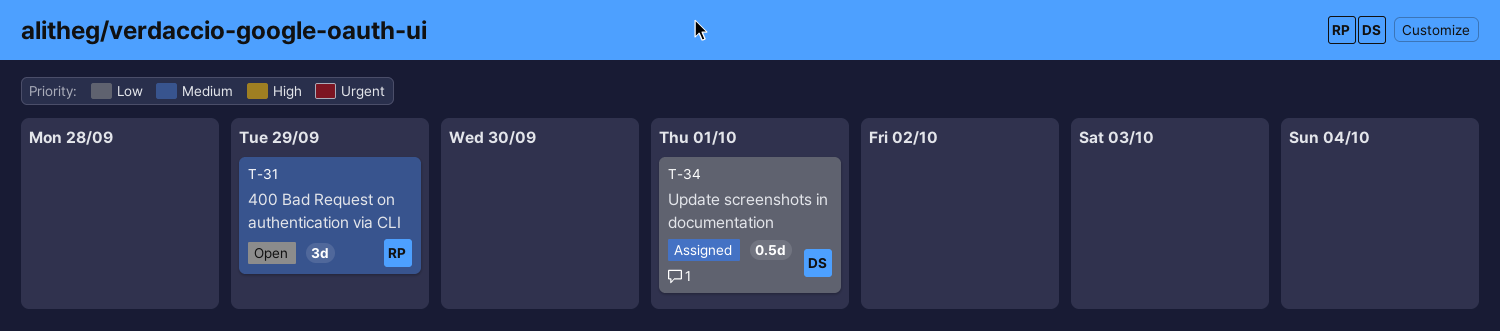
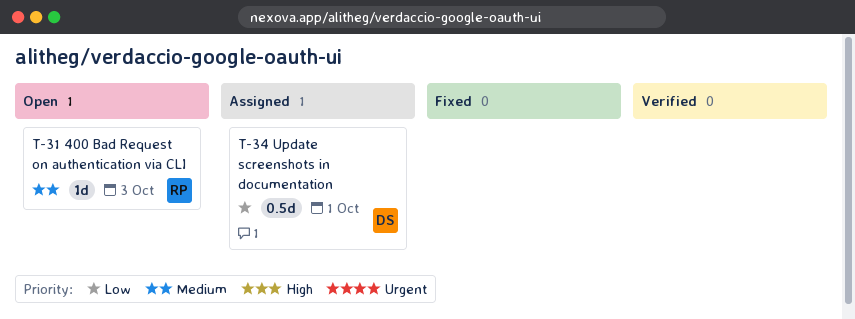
T-31, estimate: 3d -> 1d
T-31, due: Sep 29 -> Oct 3

